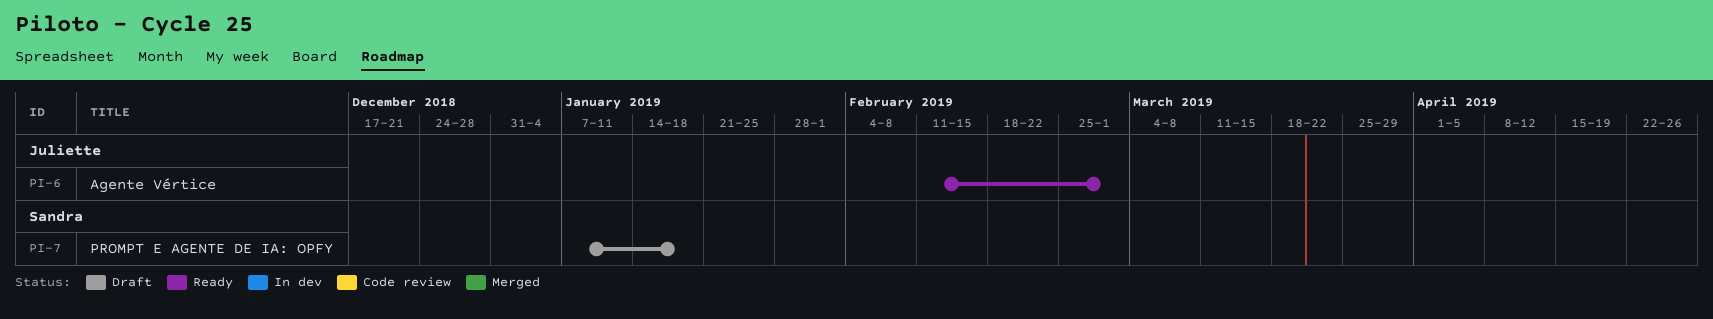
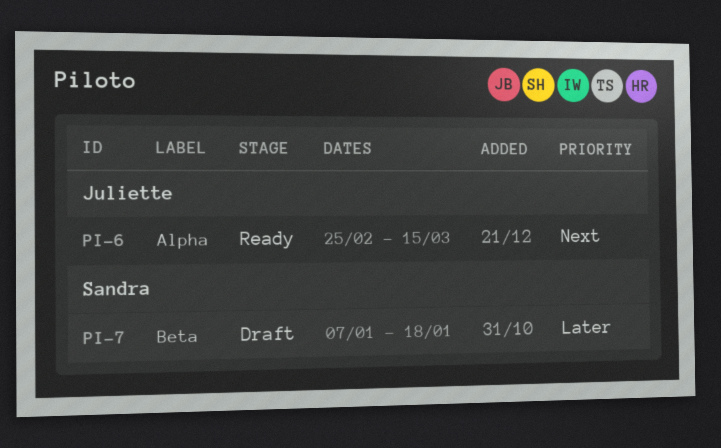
PI-6, start: Feb 11 -> Feb 25
PI-6, due: Mar 1 -> Mar 15

